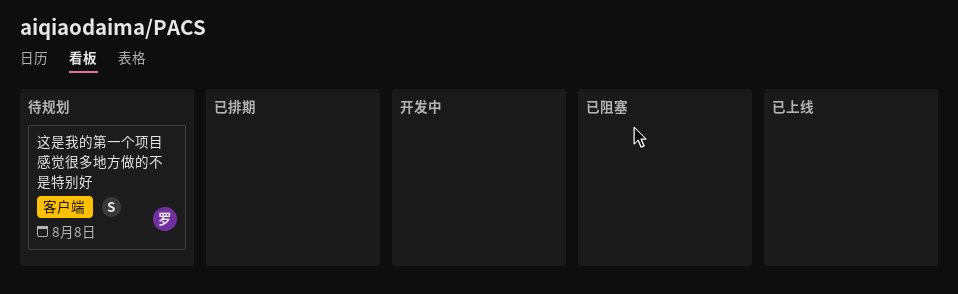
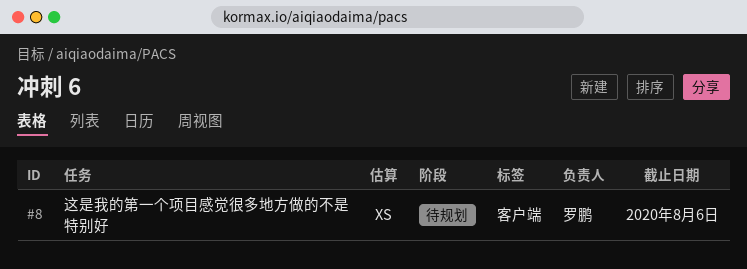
这是我的第一个项目感觉很多地方做的不是特别好, estimate: S -> XS
这是我的第一个项目感觉很多地方做的不是特别好, due: Aug 8 -> Aug 6

